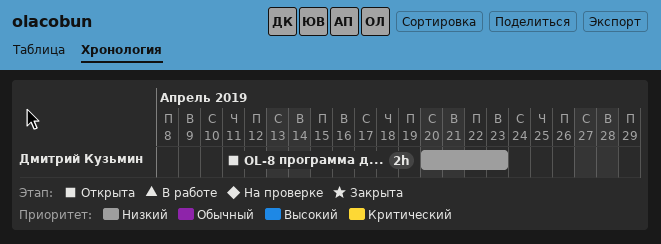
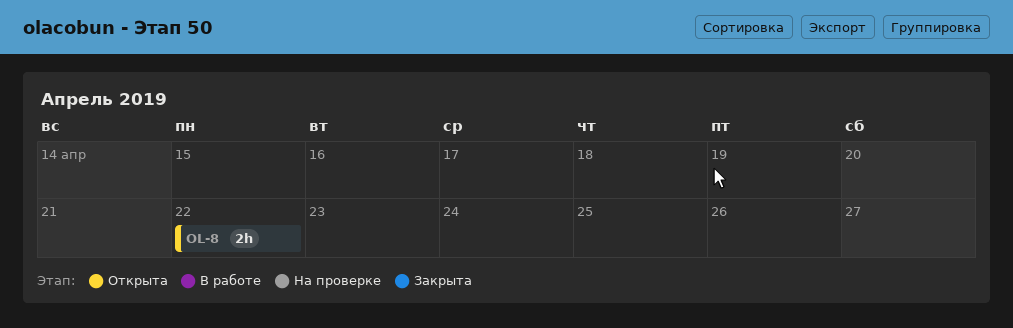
OL-8, due: Apr 23 -> Apr 22

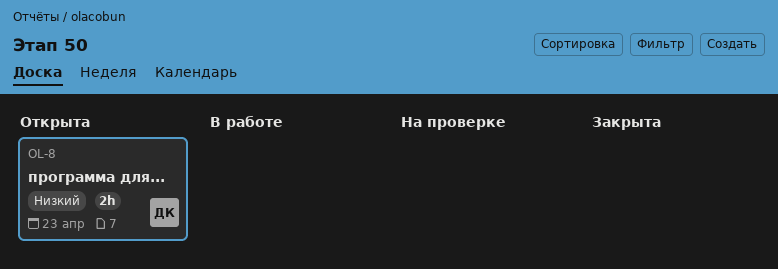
OL-8, due: Apr 22 -> Apr 23

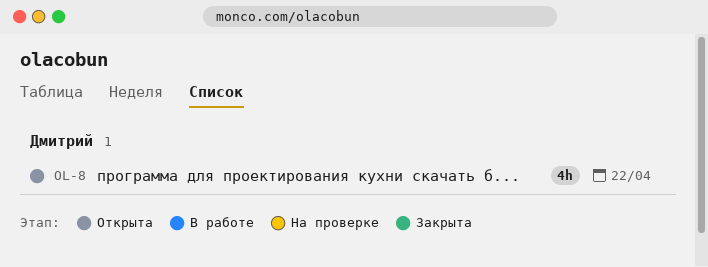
OL-8, estimate: 2h -> 4h
OL-8, due: Apr 23 -> Apr 22

